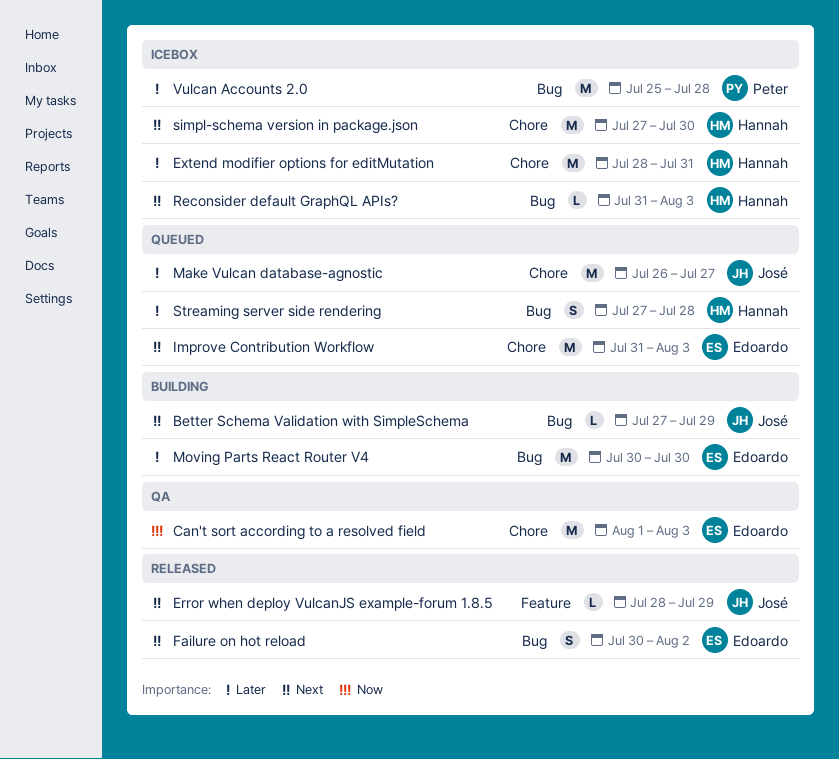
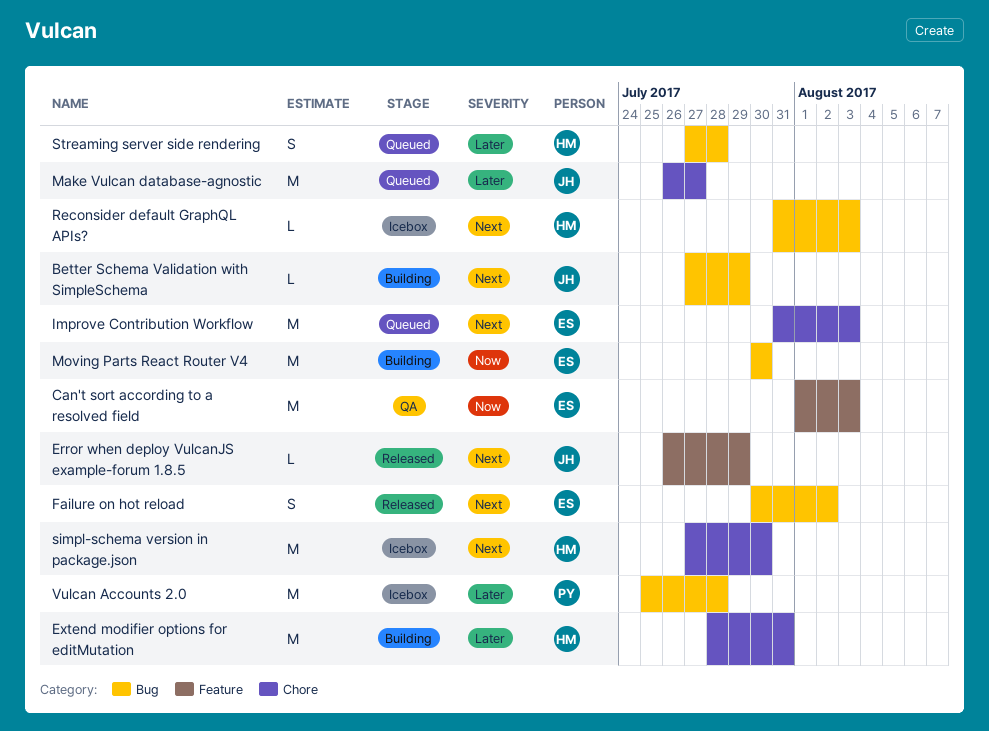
Can't sort according to a resolved field, label: Chore -> Feature
Error when deploy VulcanJS example-forum 1.8.5, start: Jul 28 -> Jul 26
Extend modifier options for editMutation, status: Icebox -> Building
Moving Parts React Router V4, priority: Later -> Now

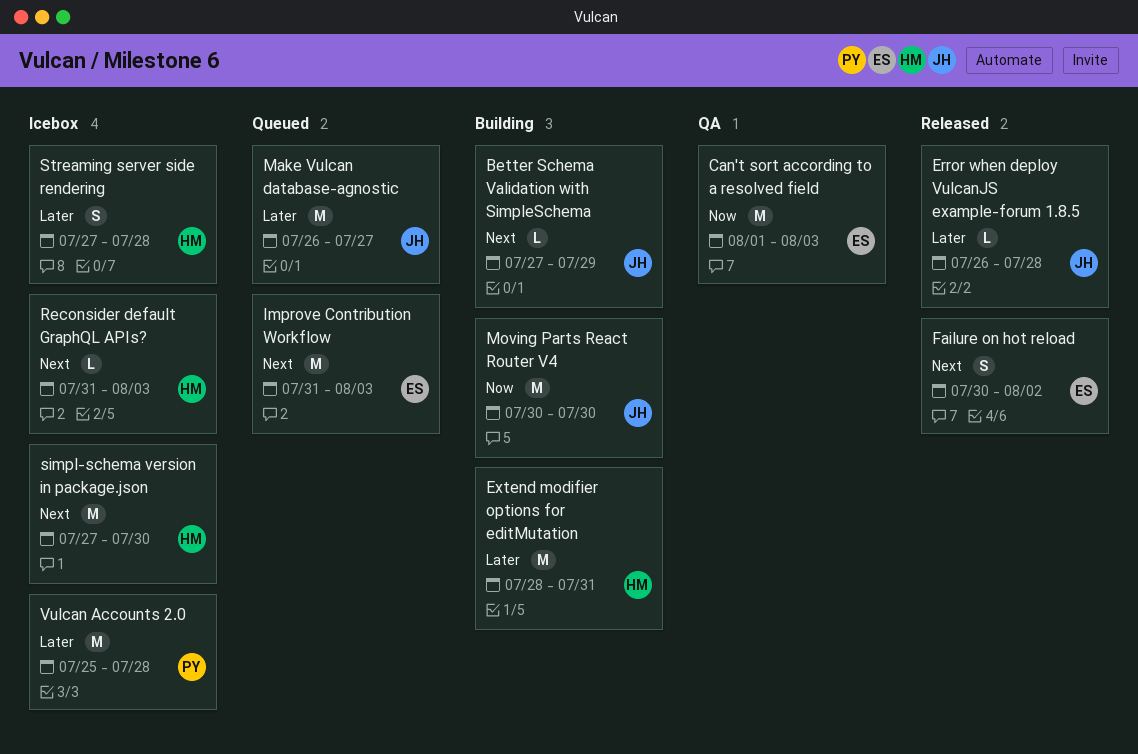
Error when deploy VulcanJS example-forum 1.8.5, priority: Next -> Later
Error when deploy VulcanJS example-forum 1.8.5, due: Jul 29 -> Jul 28
Moving Parts React Router V4, owner: ES -> JH
Streaming server side rendering, status: Queued -> Icebox

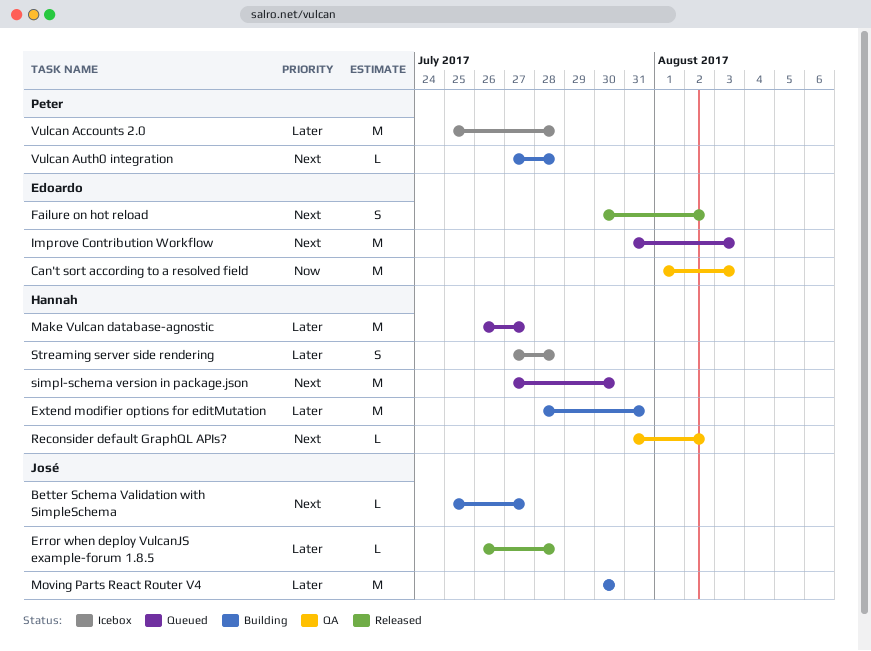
Better Schema Validation with SimpleSchema, start: Jul 27 -> Jul 25
Better Schema Validation with SimpleSchema, due: Jul 29 -> Jul 27
Make Vulcan database-agnostic, owner: José -> Hannah
Moving Parts React Router V4, priority: Now -> Later
Reconsider default GraphQL APIs?, status: Icebox -> QA
Reconsider default GraphQL APIs?, due: Aug 3 -> Aug 2
simpl-schema version in package.json, status: Icebox -> Queued
Vulcan Auth0 integration: none -> present

